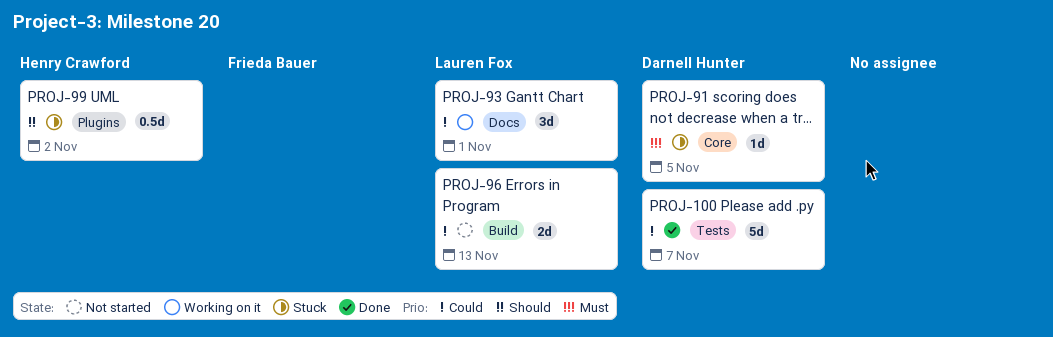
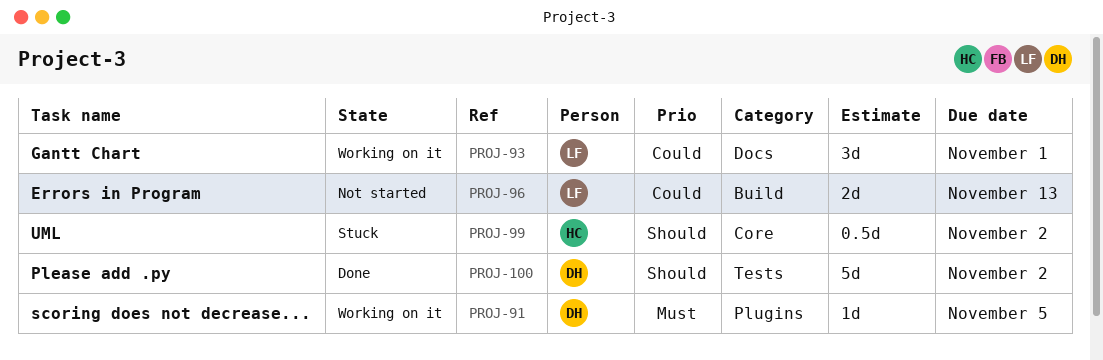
PROJ-91, status: Stuck -> Working on it
PROJ-91, label: Core -> Plugins
PROJ-99, label: Plugins -> Core
PROJ-100, priority: Could -> Should
PROJ-100, due: Nov 7 -> Nov 2

